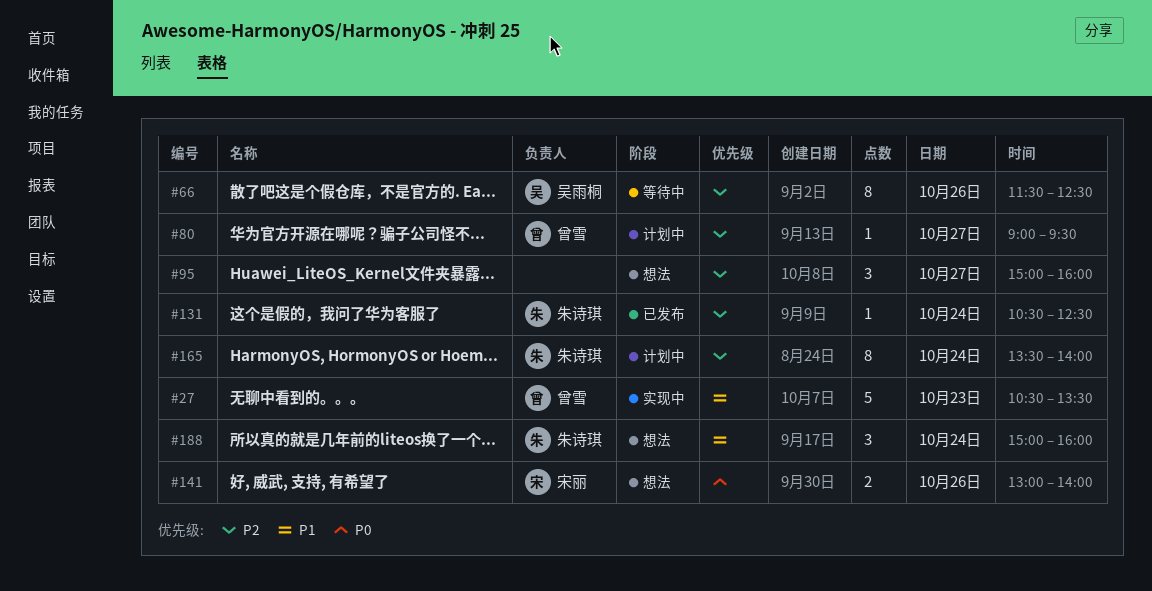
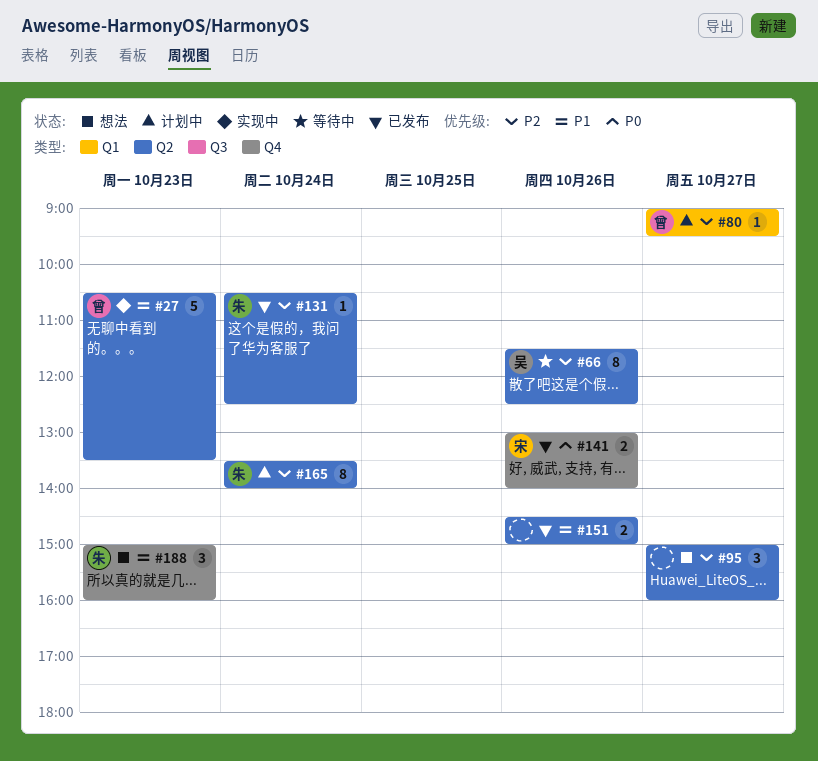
#141, status: 想法 -> 已发布
#151: none -> present
#188, day: Oct 24 -> Oct 23

